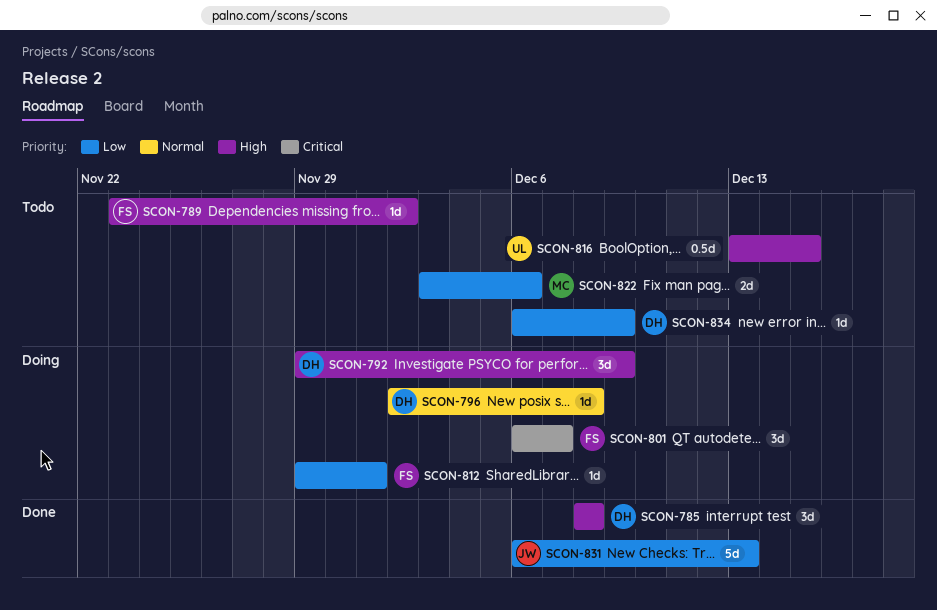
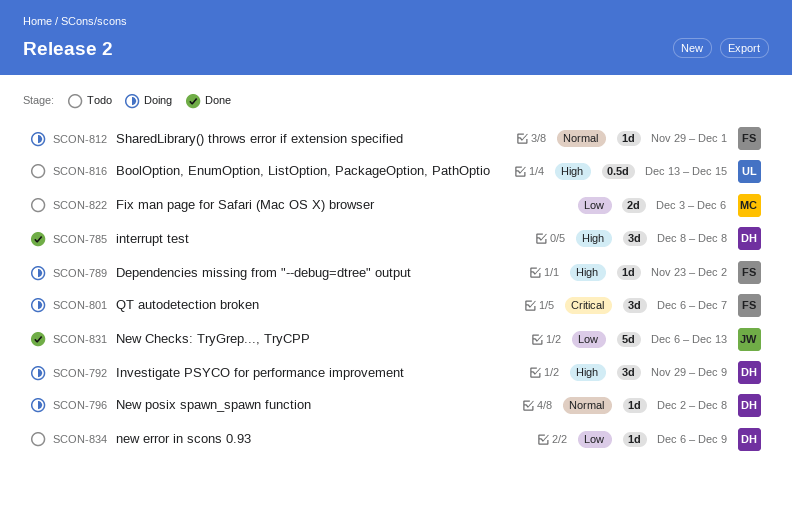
SCON-789, status: Todo -> Doing
SCON-812, priority: Low -> Normal

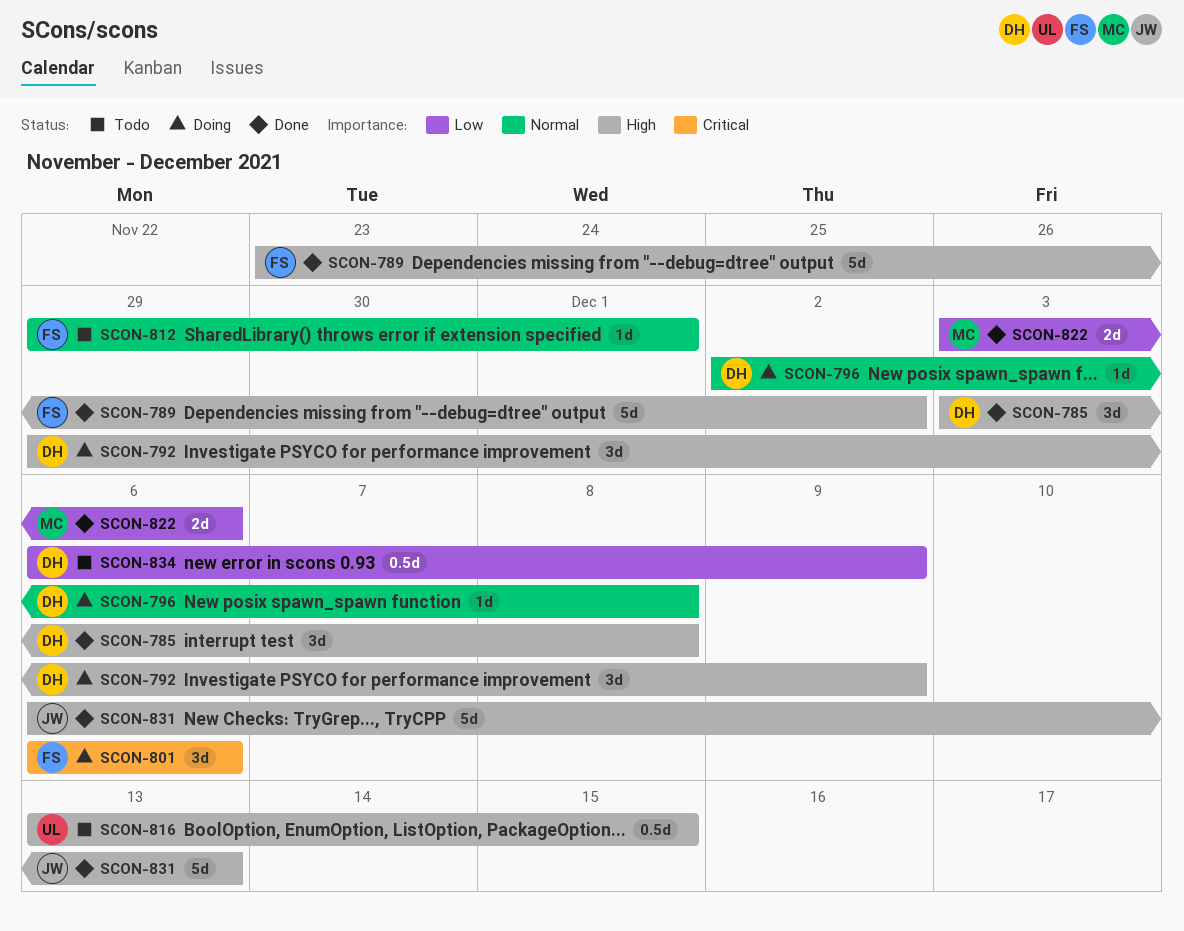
SCON-785, start: Dec 8 -> Dec 3
SCON-789, status: Doing -> Done
SCON-789, estimate: 1d -> 5d
SCON-801, due: Dec 7 -> Dec 6
SCON-812, status: Doing -> Todo
SCON-822, status: Todo -> Done
SCON-831, priority: Low -> High
SCON-834, estimate: 1d -> 0.5d

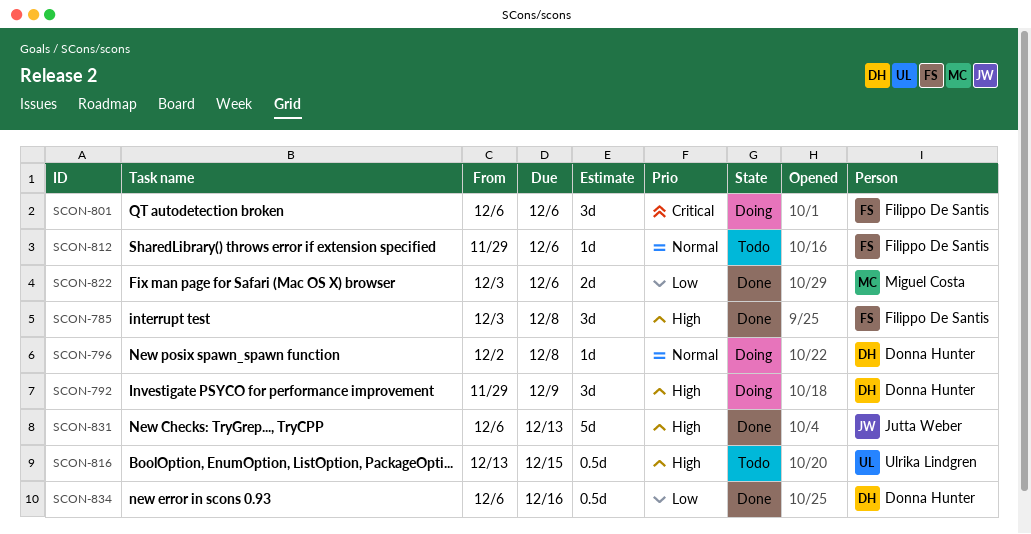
SCON-785, owner: Donna Hunter -> Filippo De Santis
SCON-789: present -> none
SCON-812, due: Dec 1 -> Dec 6
SCON-834, status: Todo -> Done
SCON-834, due: Dec 9 -> Dec 16

